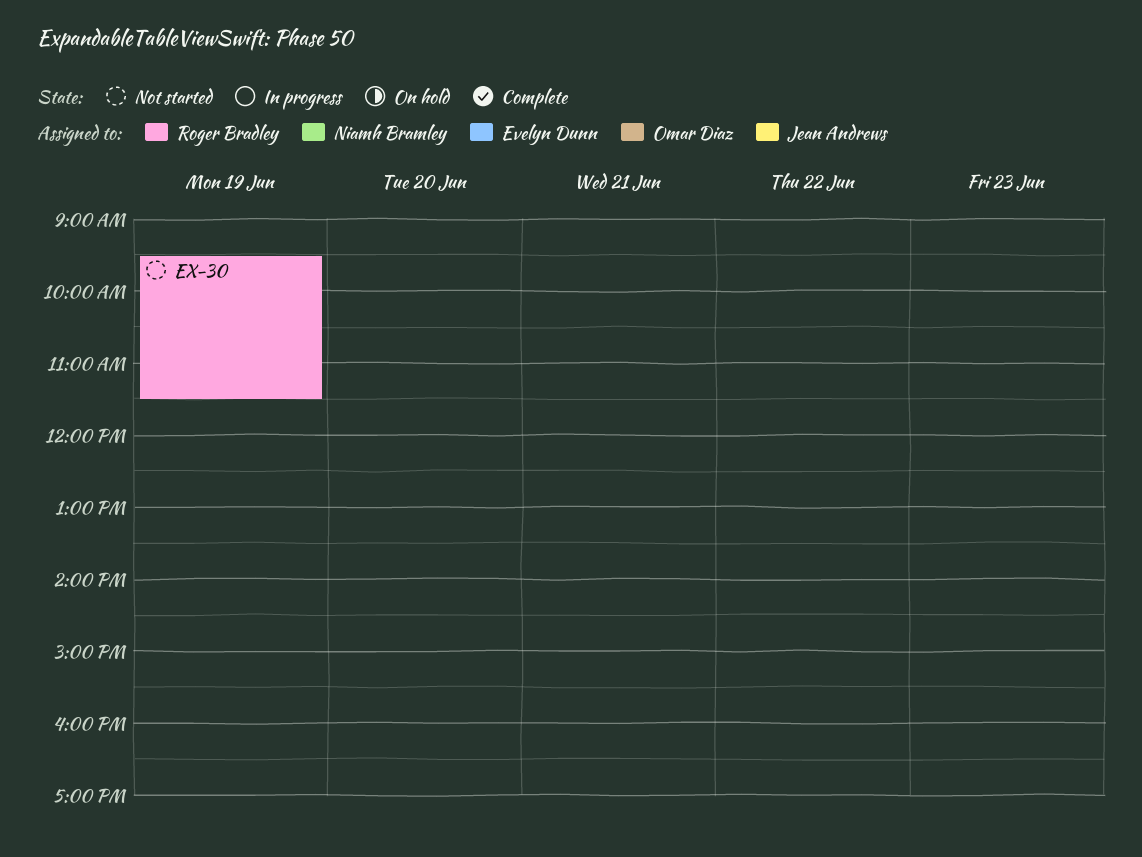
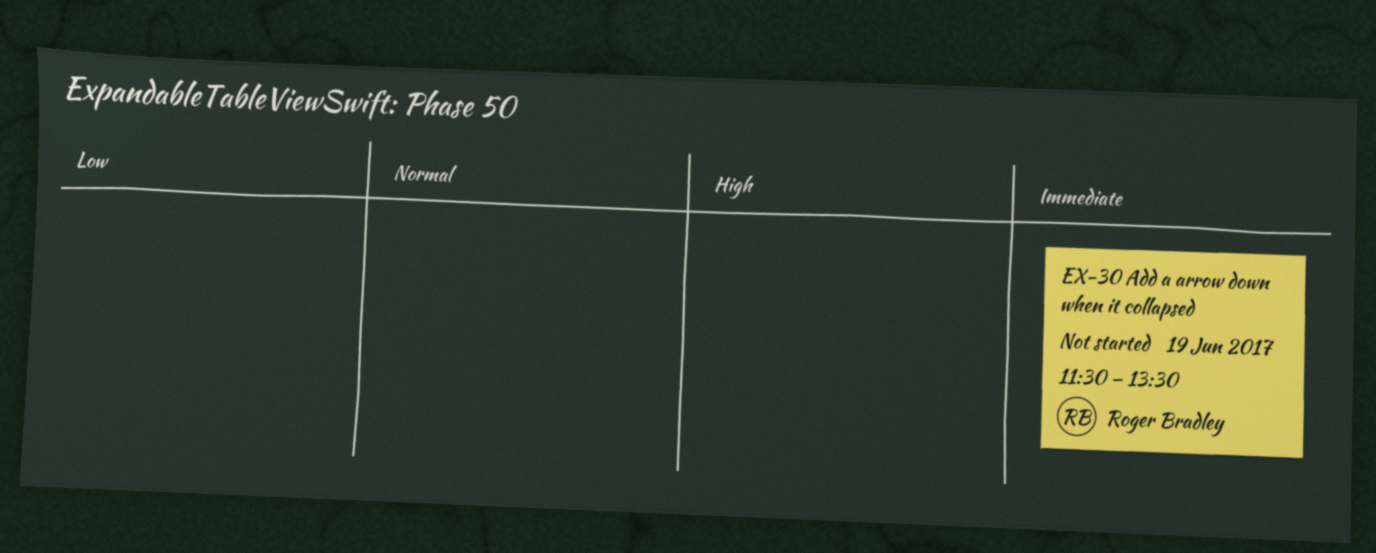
EX-30, begins: 09:30 -> 11:30
EX-30, ends: 11:30 -> 13:30

